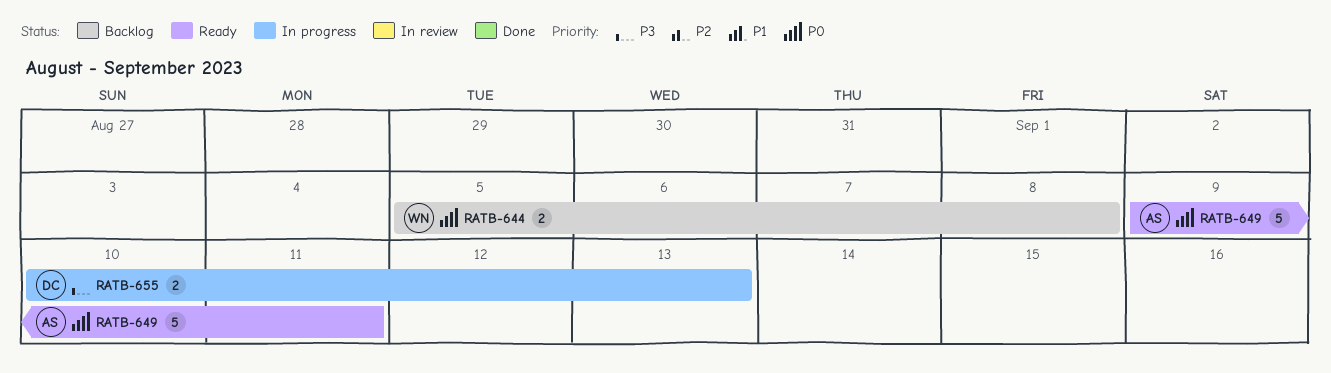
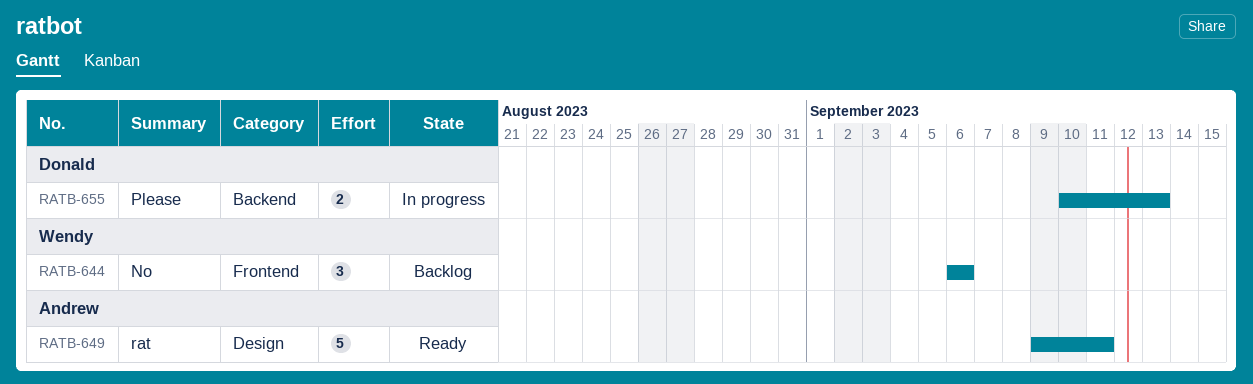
RATB-644, estimate: 2 -> 3
RATB-644, start: Sep 5 -> Sep 6
RATB-644, due: Sep 8 -> Sep 6

